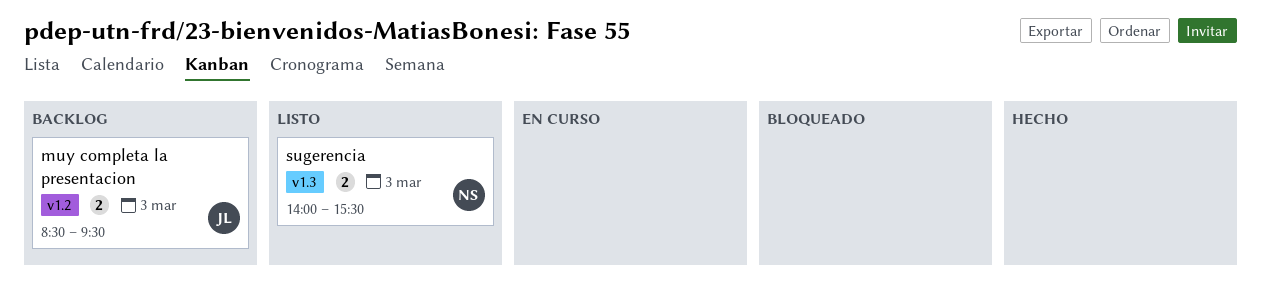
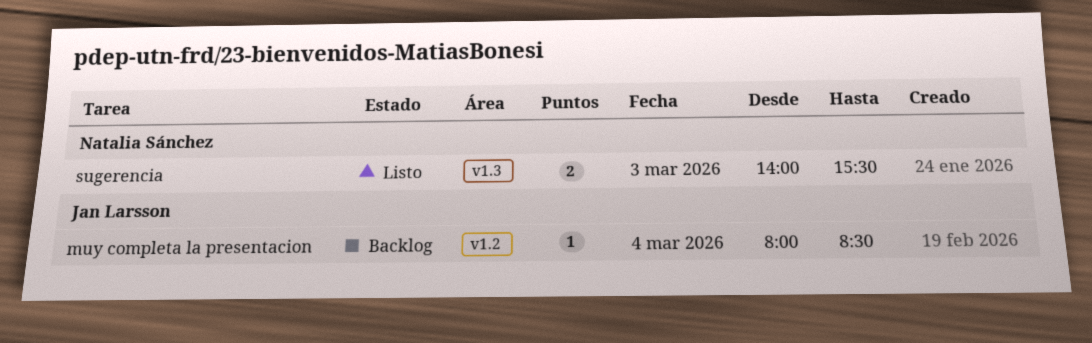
muy completa la presentacion, estimate: 2 -> 1
muy completa la presentacion, day: Mar 3 -> Mar 4
muy completa la presentacion, begins: 08:30 -> 08:00
muy completa la presentacion, ends: 09:30 -> 08:30

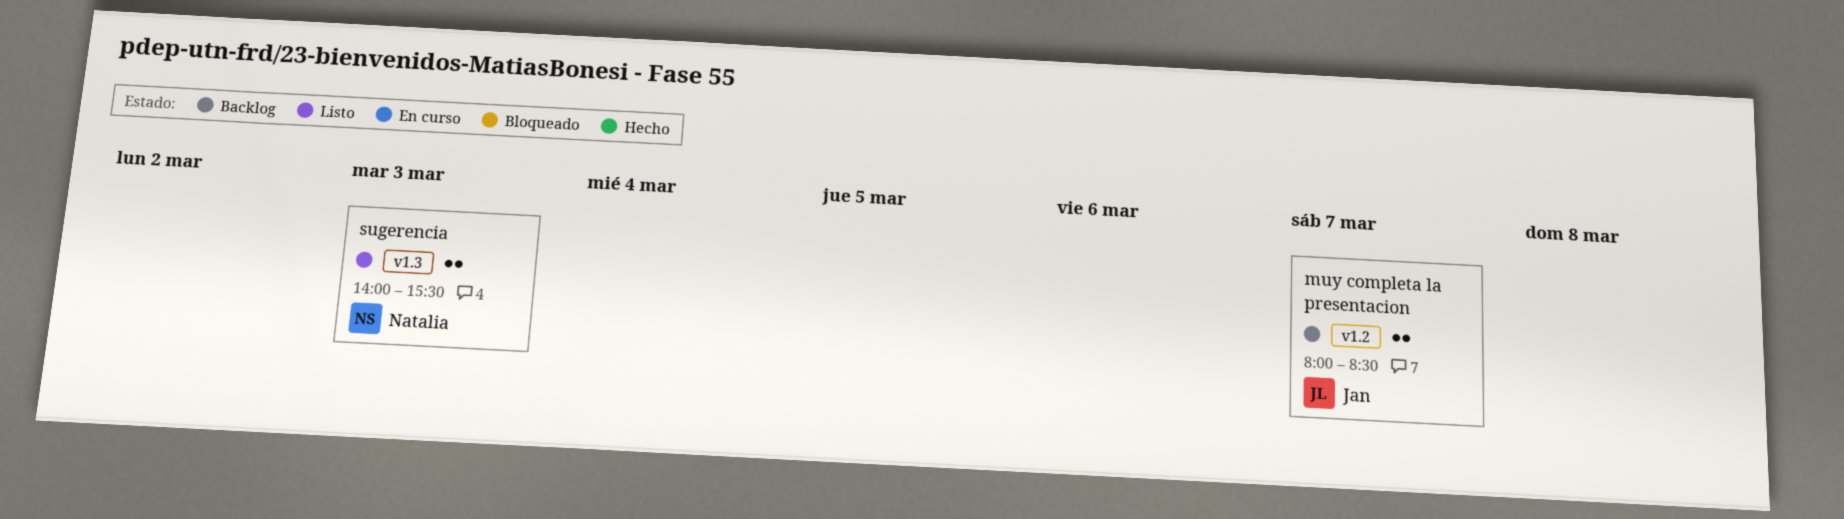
muy completa la presentacion, estimate: 1 -> 2
muy completa la presentacion, day: Mar 4 -> Mar 7

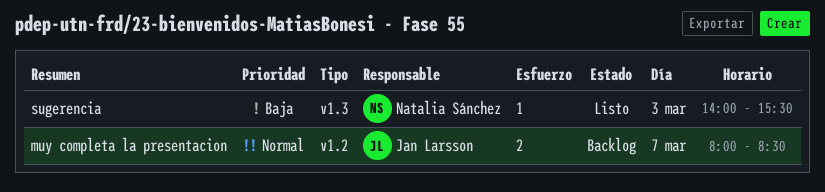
sugerencia, estimate: 2 -> 1

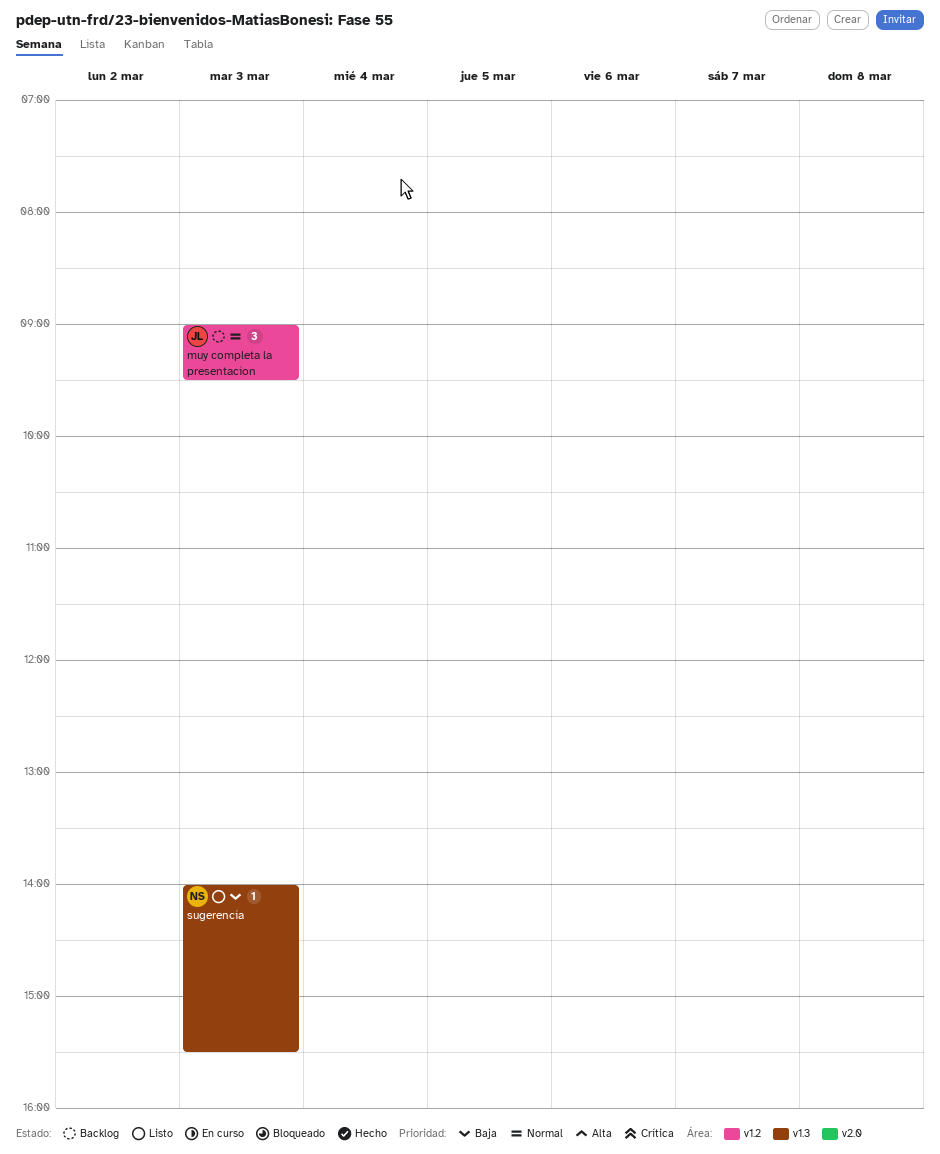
muy completa la presentacion, estimate: 2 -> 3
muy completa la presentacion, day: Mar 7 -> Mar 3
muy completa la presentacion, begins: 08:00 -> 09:00
muy completa la presentacion, ends: 08:30 -> 09:30

